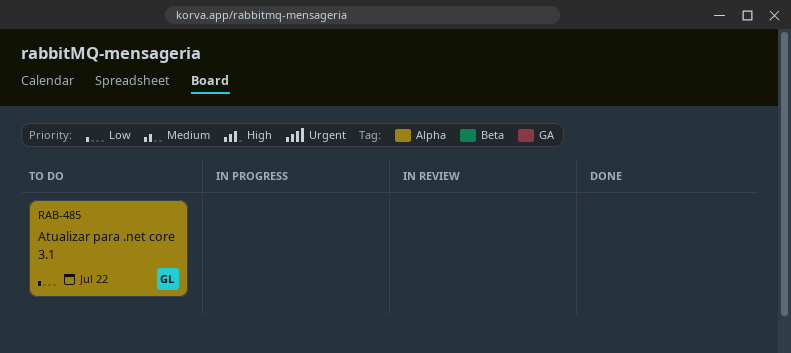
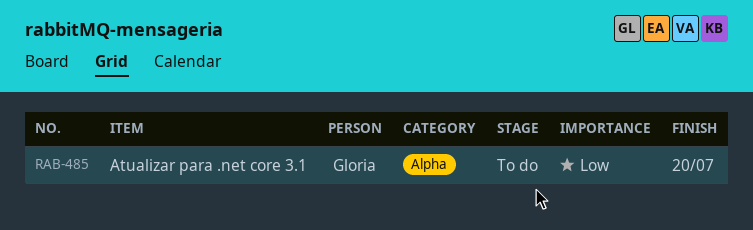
RAB-485, due: Jul 22 -> Jul 20

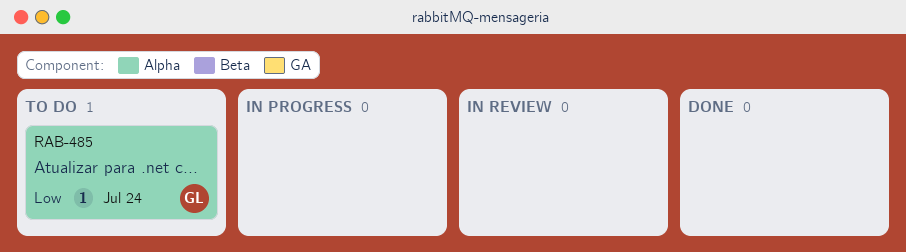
RAB-485, due: Jul 20 -> Jul 24

